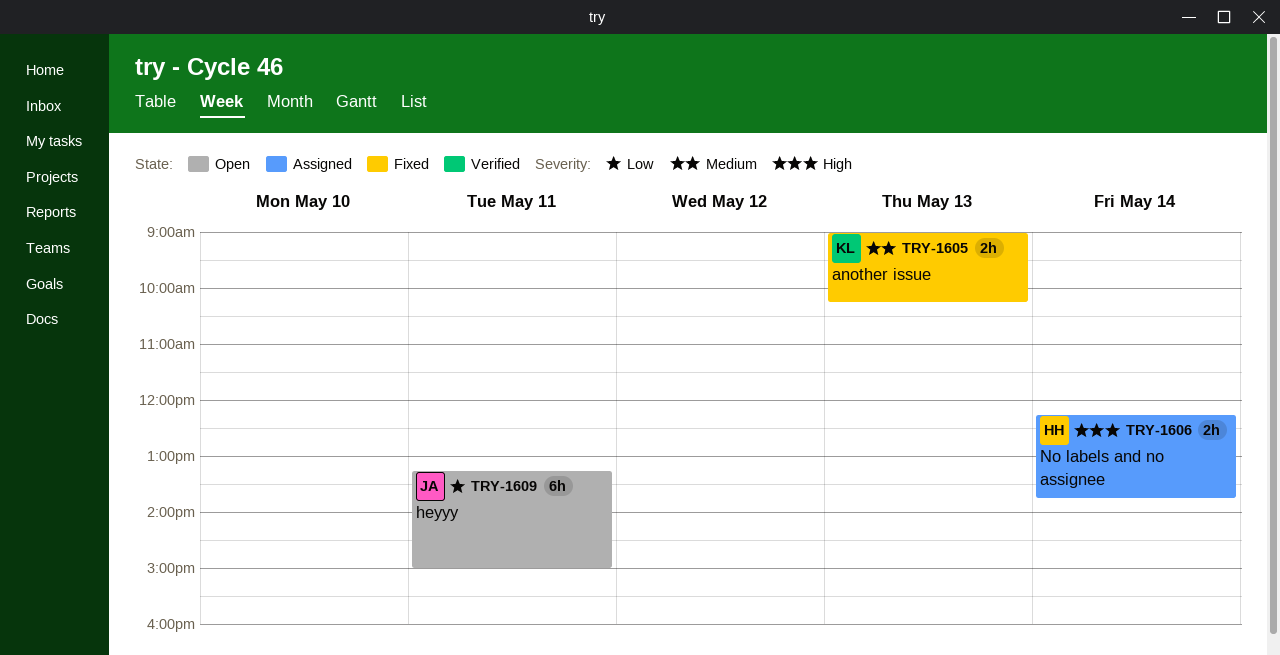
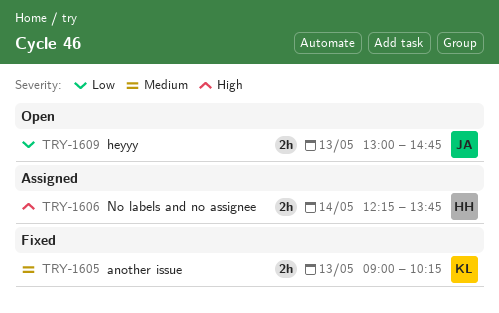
TRY-1609, estimate: 6h -> 2h
TRY-1609, day: May 11 -> May 13
TRY-1609, begins: 13:15 -> 13:00
TRY-1609, ends: 15:00 -> 14:45

